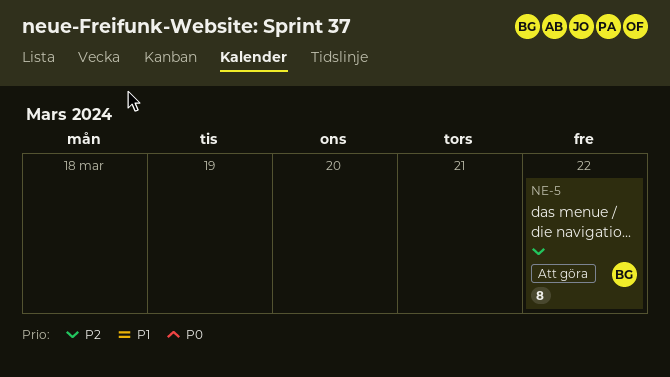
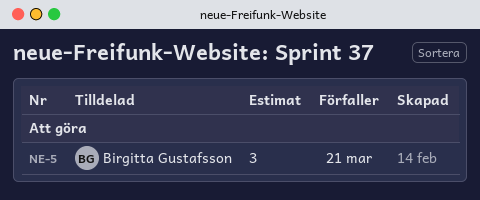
NE-5, estimate: 8 -> 3
NE-5, due: Mar 22 -> Mar 21

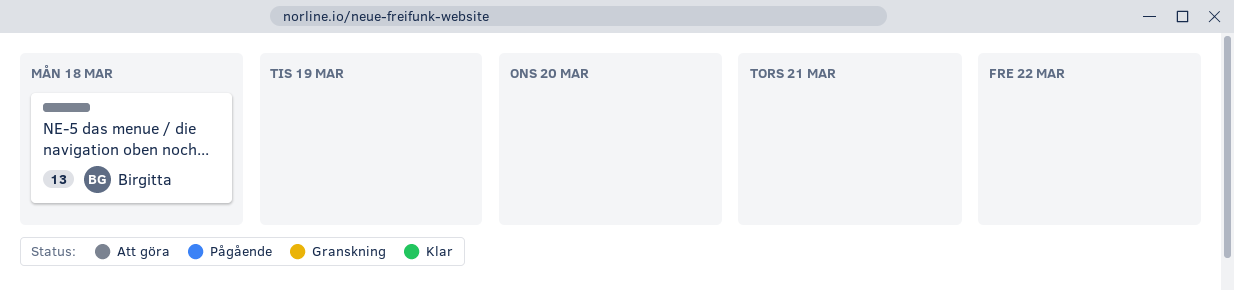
NE-5, estimate: 3 -> 13
NE-5, due: Mar 21 -> Mar 18

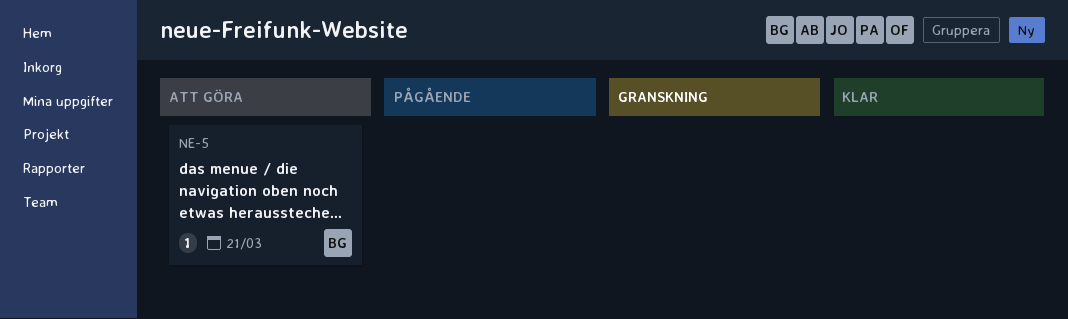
NE-5, estimate: 13 -> 1
NE-5, due: Mar 18 -> Mar 21

